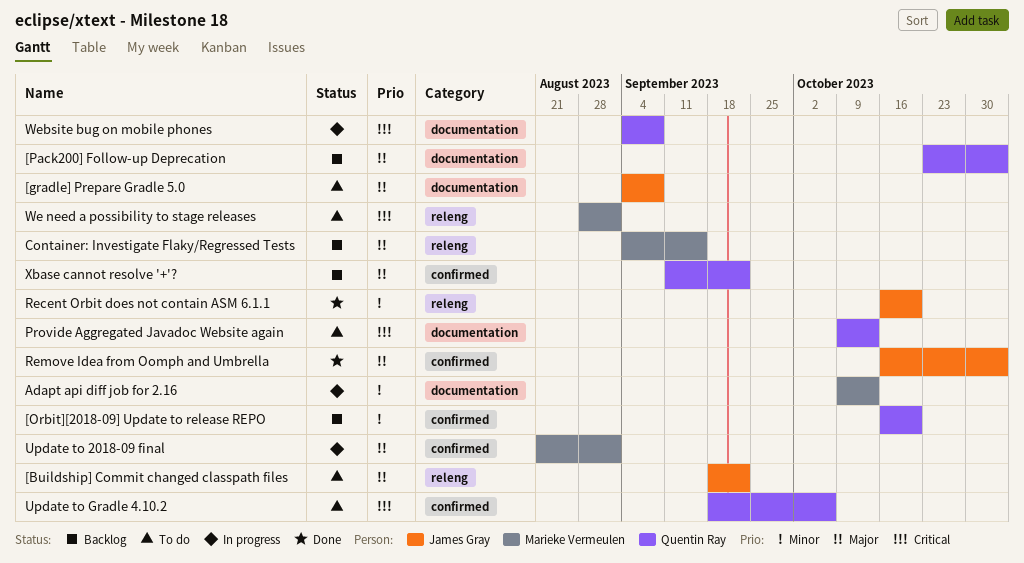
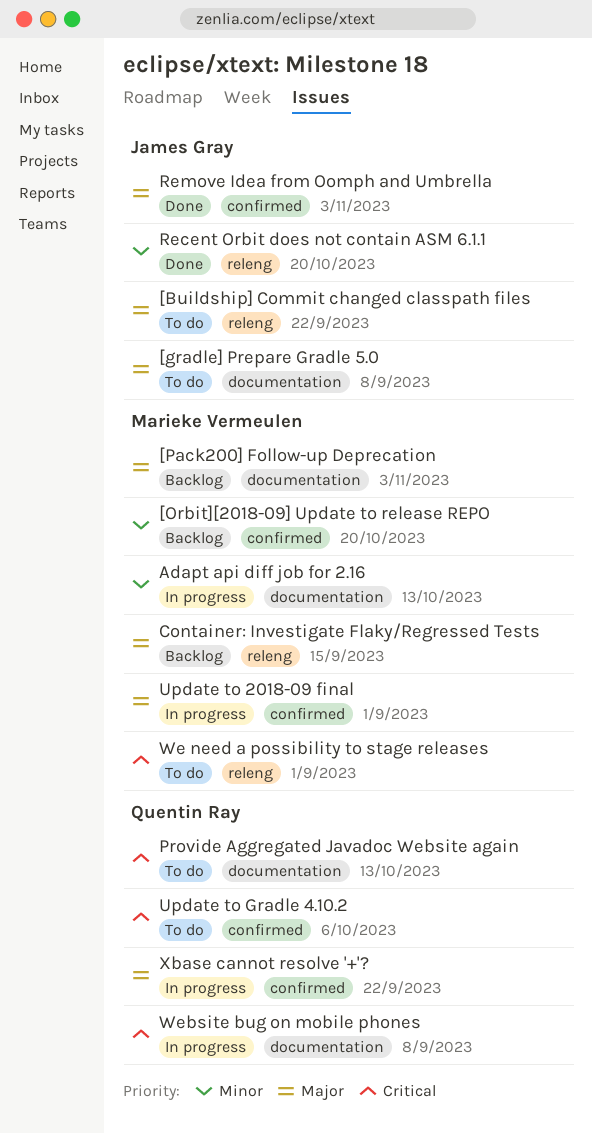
[Orbit][2018-09] Update to release REPO, owner: Quentin Ray -> Marieke Vermeulen
[Pack200] Follow-up Deprecation, owner: Quentin Ray -> Marieke Vermeulen
Xbase cannot resolve '+'?, status: Backlog -> In progress

